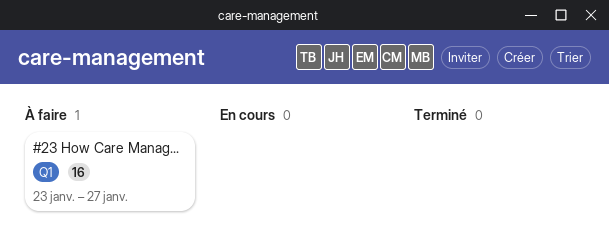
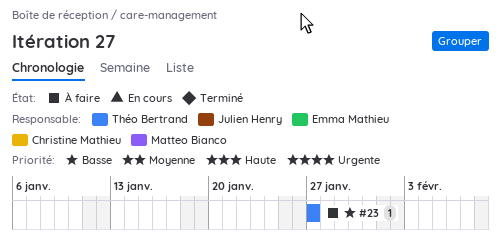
#23, estimate: 16 -> 1
#23, start: Jan 23 -> Jan 27

